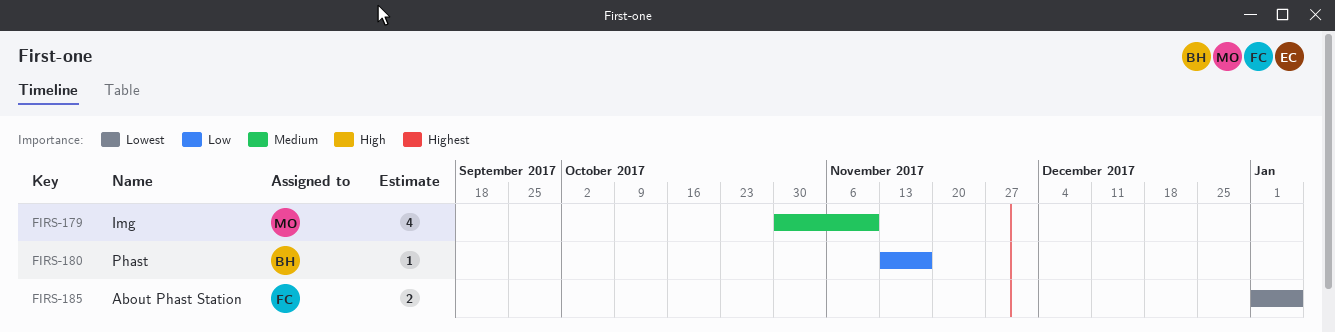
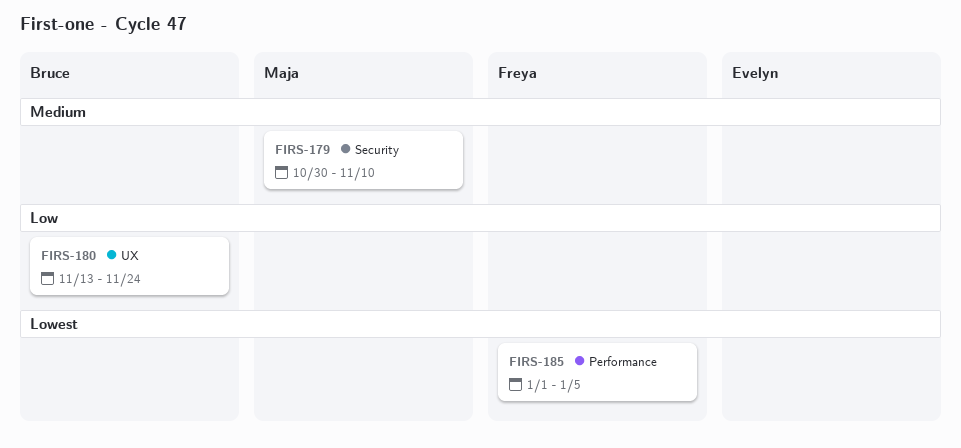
FIRS-180, due: Nov 17 -> Nov 24

